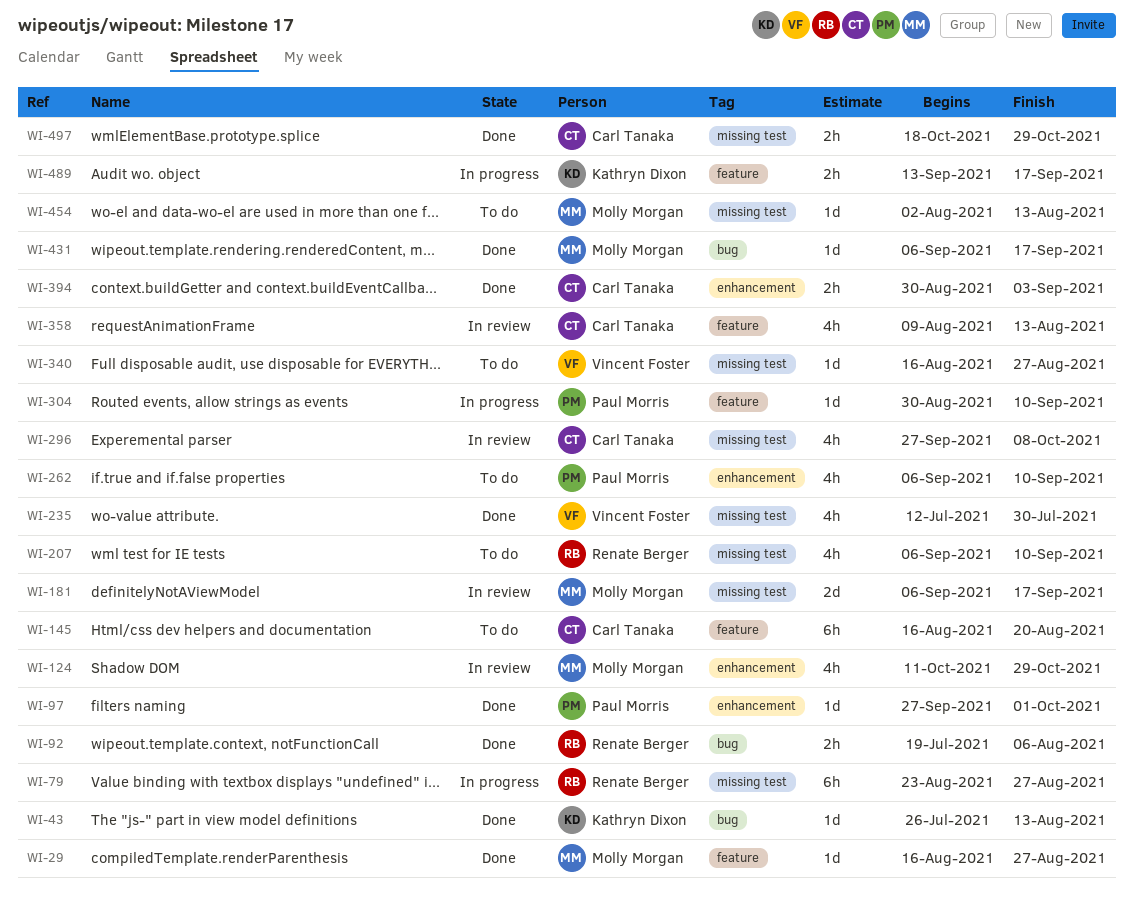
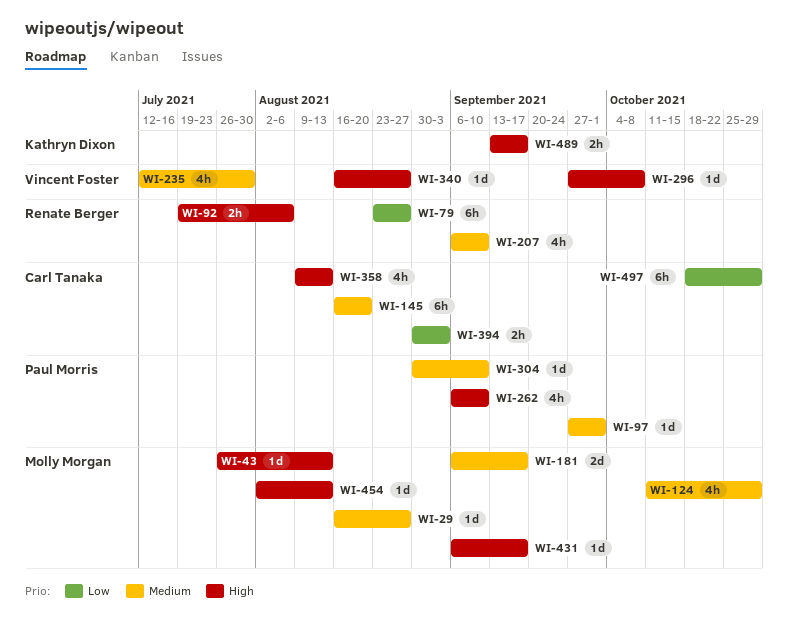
WI-43, owner: Kathryn Dixon -> Molly Morgan
WI-296, owner: Carl Tanaka -> Vincent Foster
WI-296, estimate: 4h -> 1d
WI-497, estimate: 2h -> 6h

